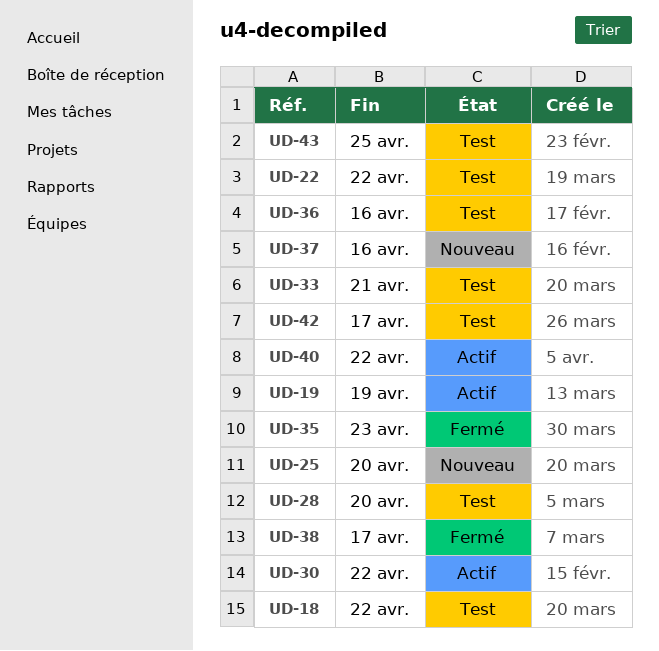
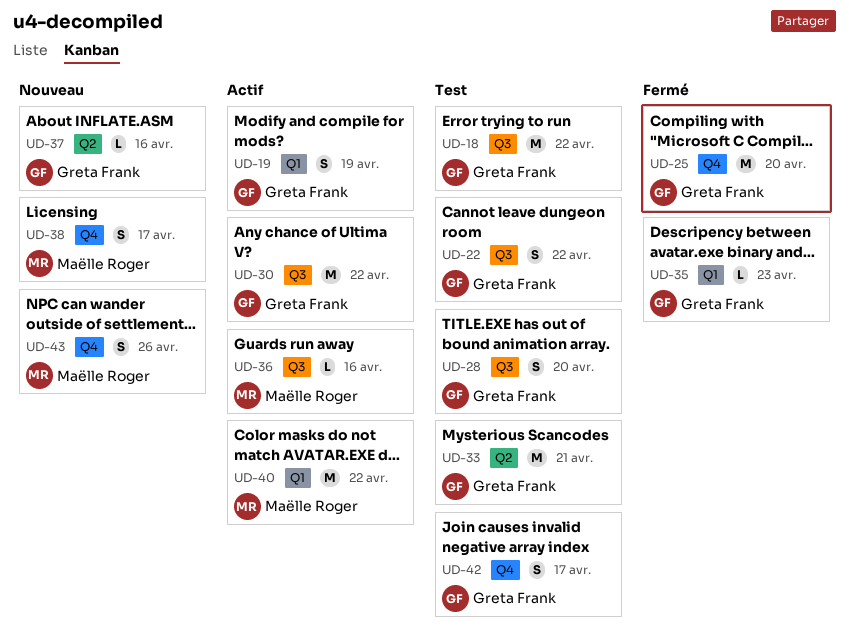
UD-25, status: Nouveau -> Fermé
UD-36, status: Test -> Actif
UD-38, status: Fermé -> Nouveau
UD-43, status: Test -> Nouveau
UD-43, due: Apr 25 -> Apr 26

